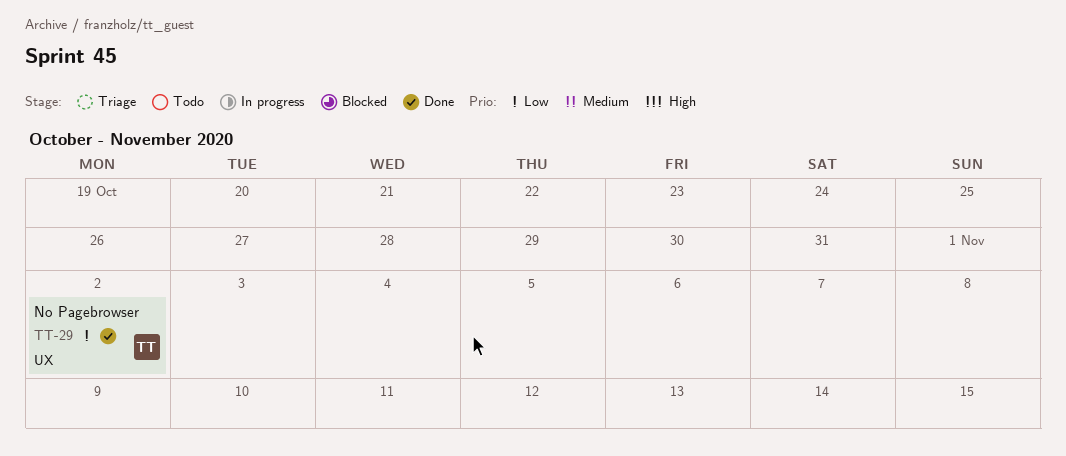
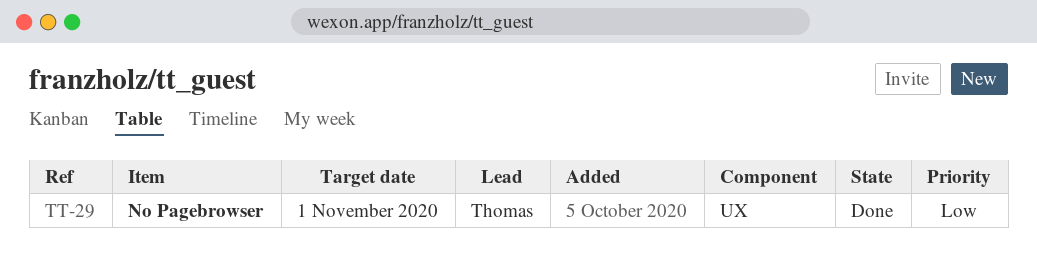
TT-29, due: Nov 2 -> Nov 1

